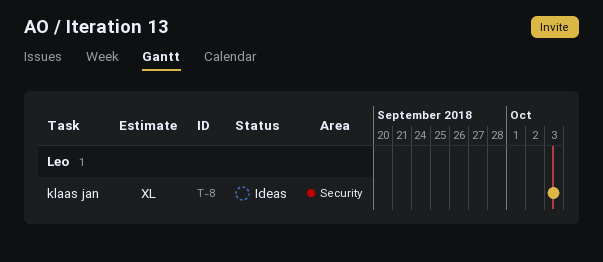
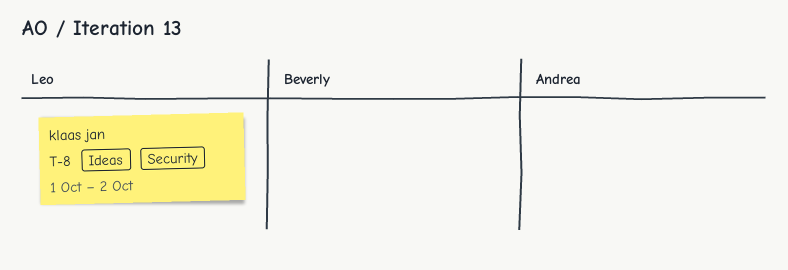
T-8, start: Oct 3 -> Oct 1
T-8, due: Oct 3 -> Oct 2

